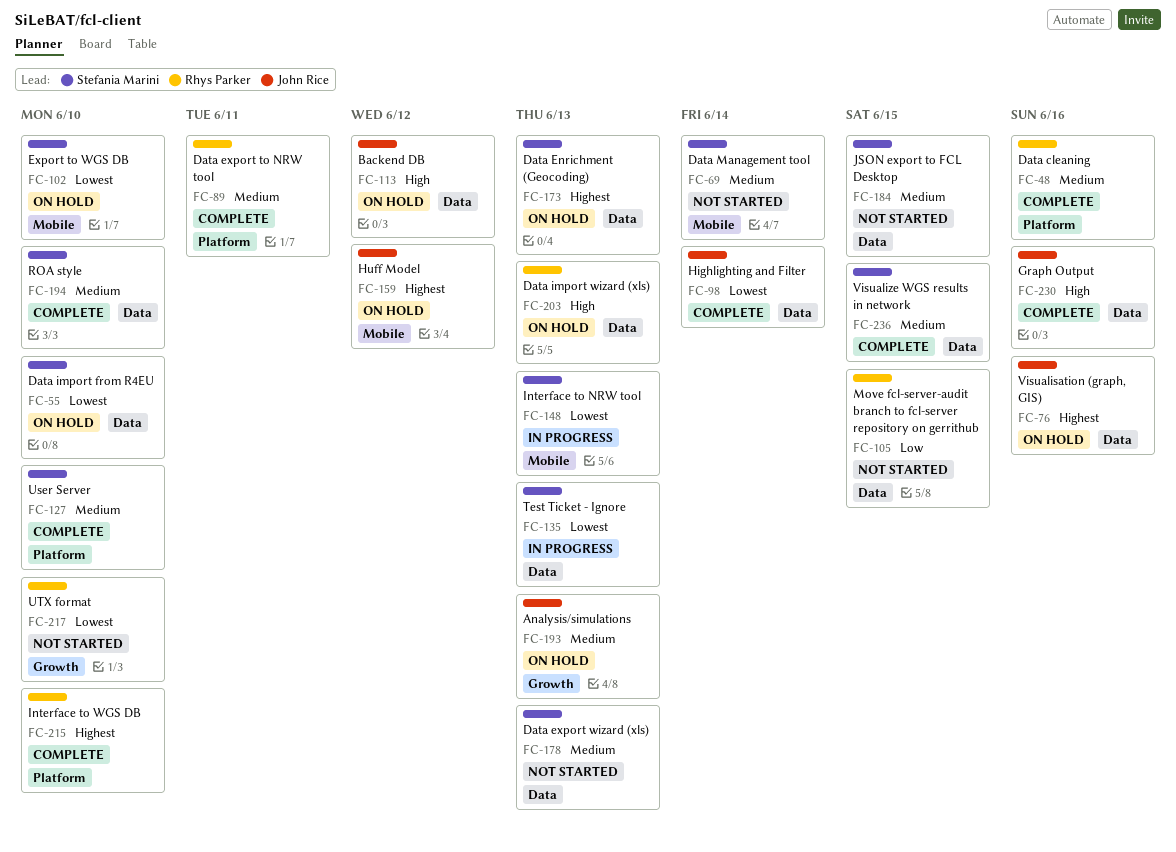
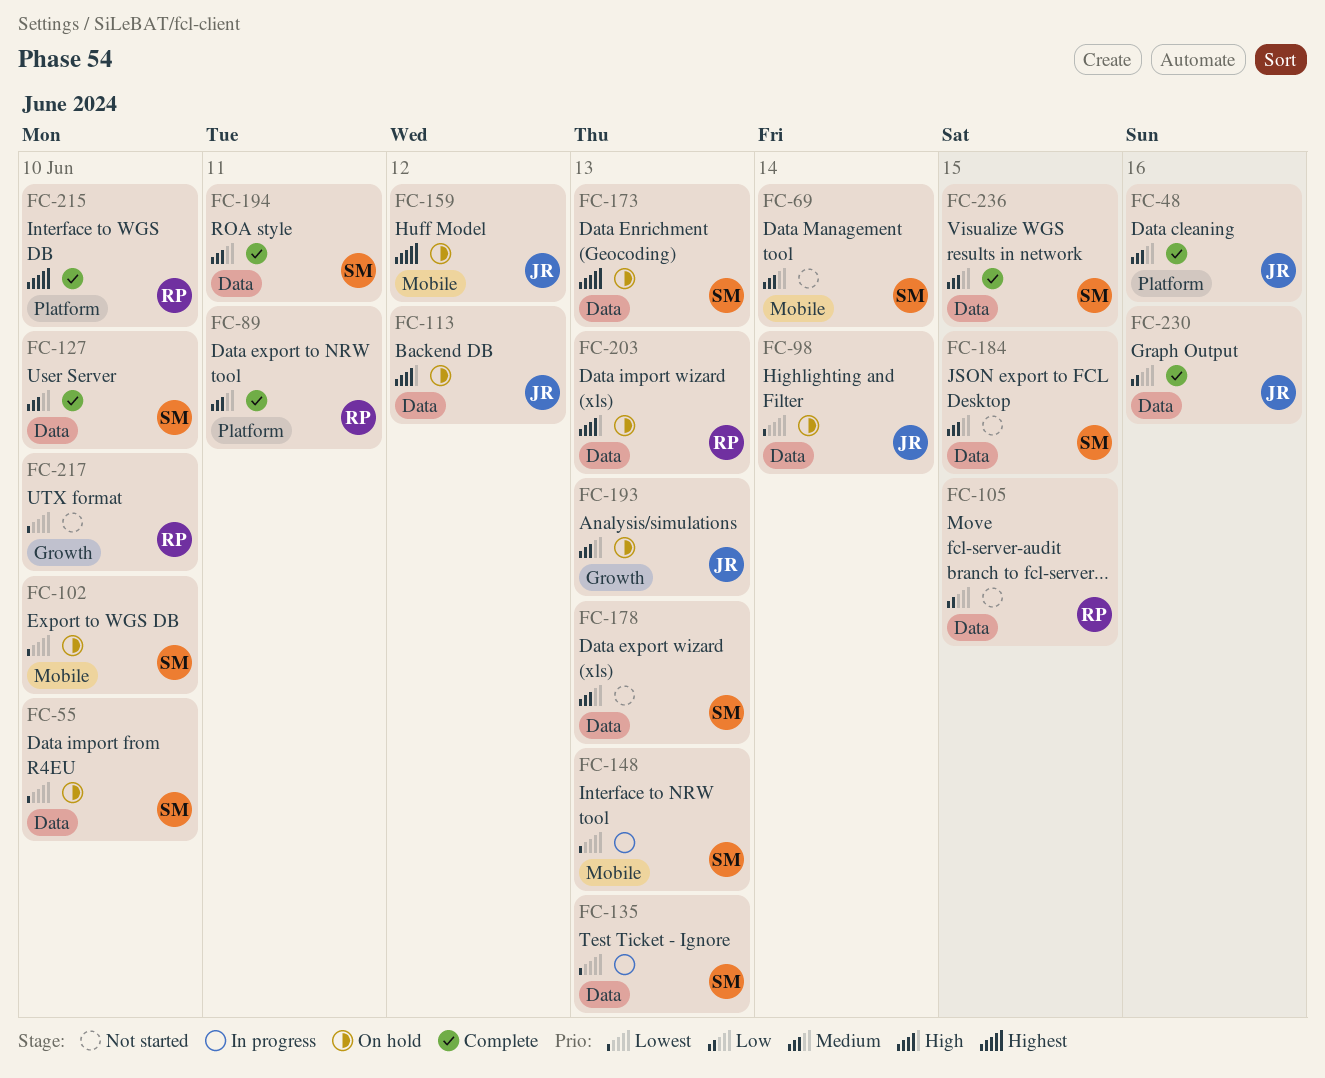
FC-48, owner: Rhys Parker -> John Rice
FC-76: present -> none
FC-98, status: Complete -> On hold
FC-127, label: Platform -> Data
FC-194, due: Jun 10 -> Jun 11
FC-230, priority: High -> Low

